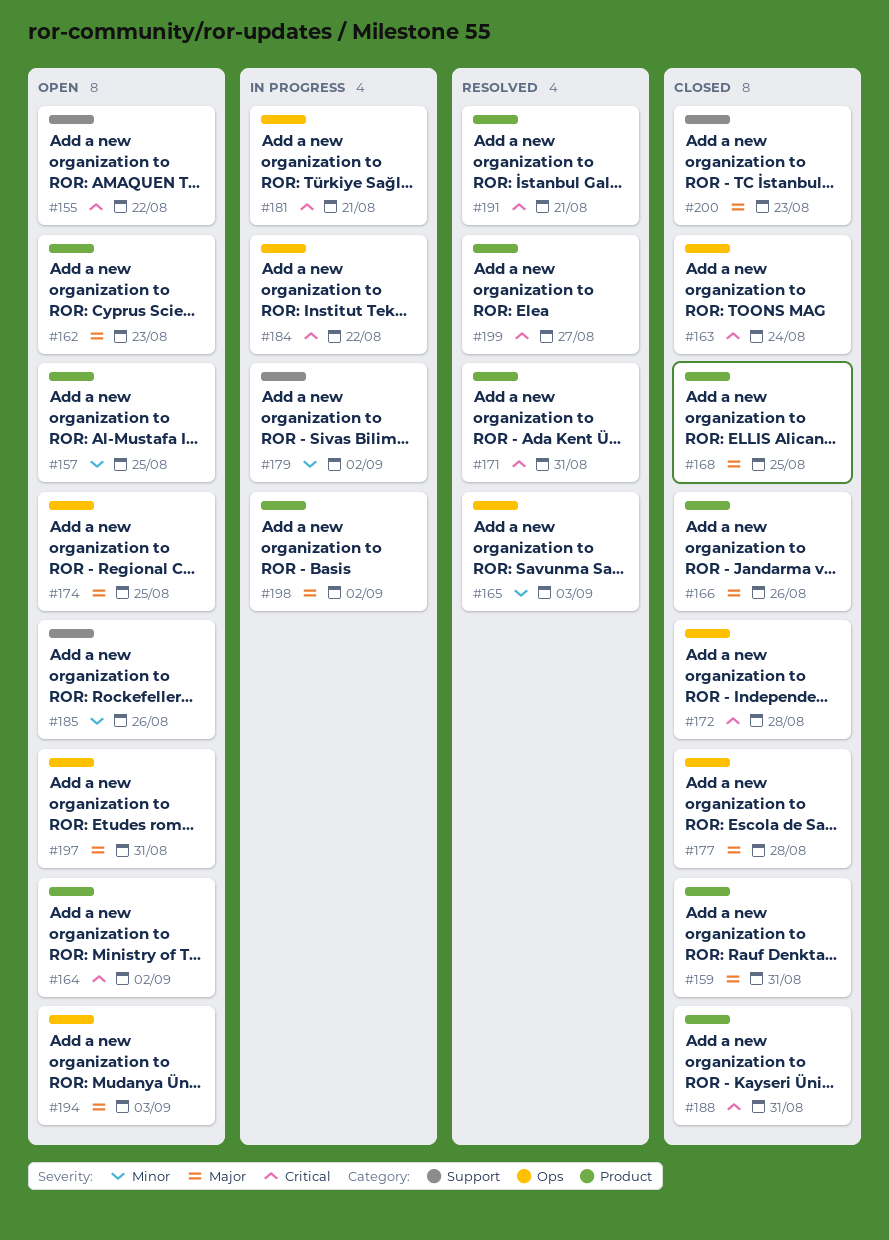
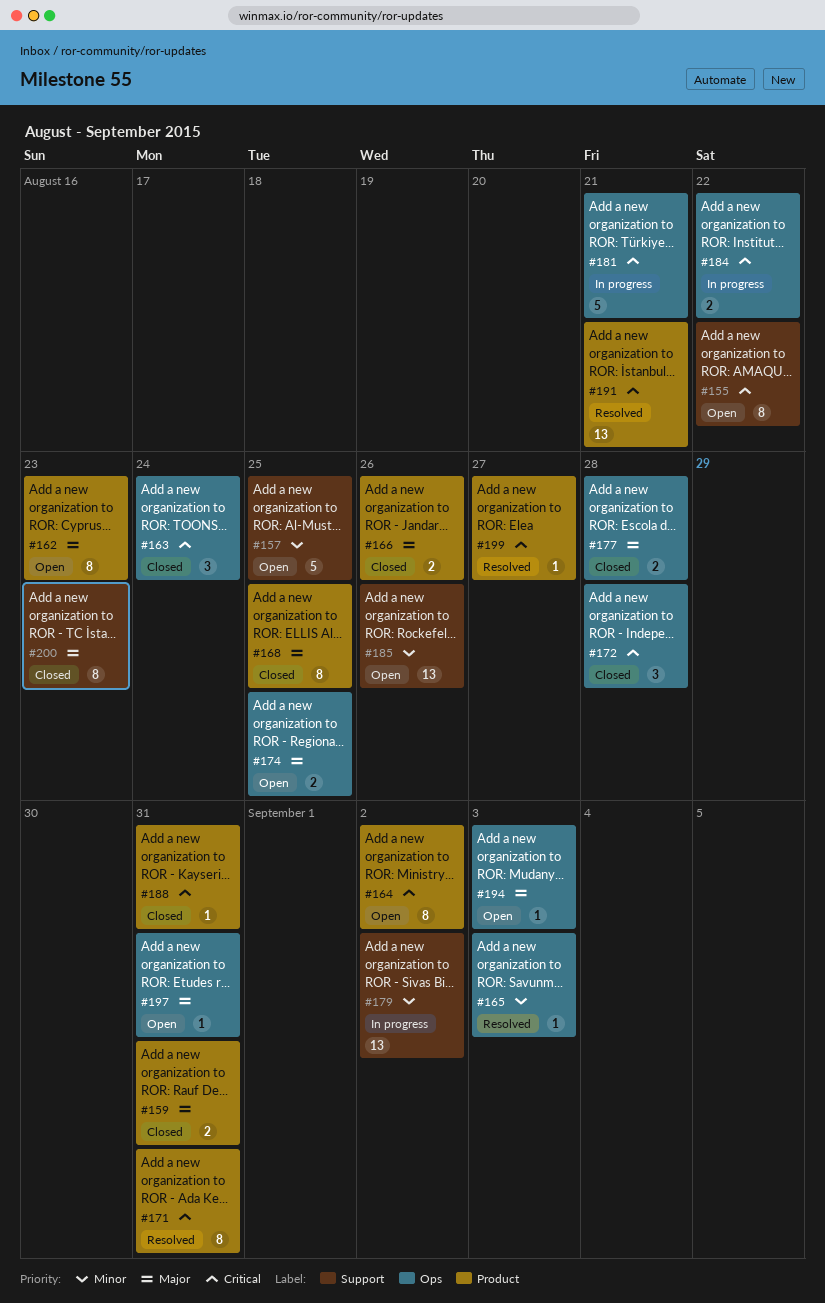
#157, label: Product -> Support
#198: present -> none

